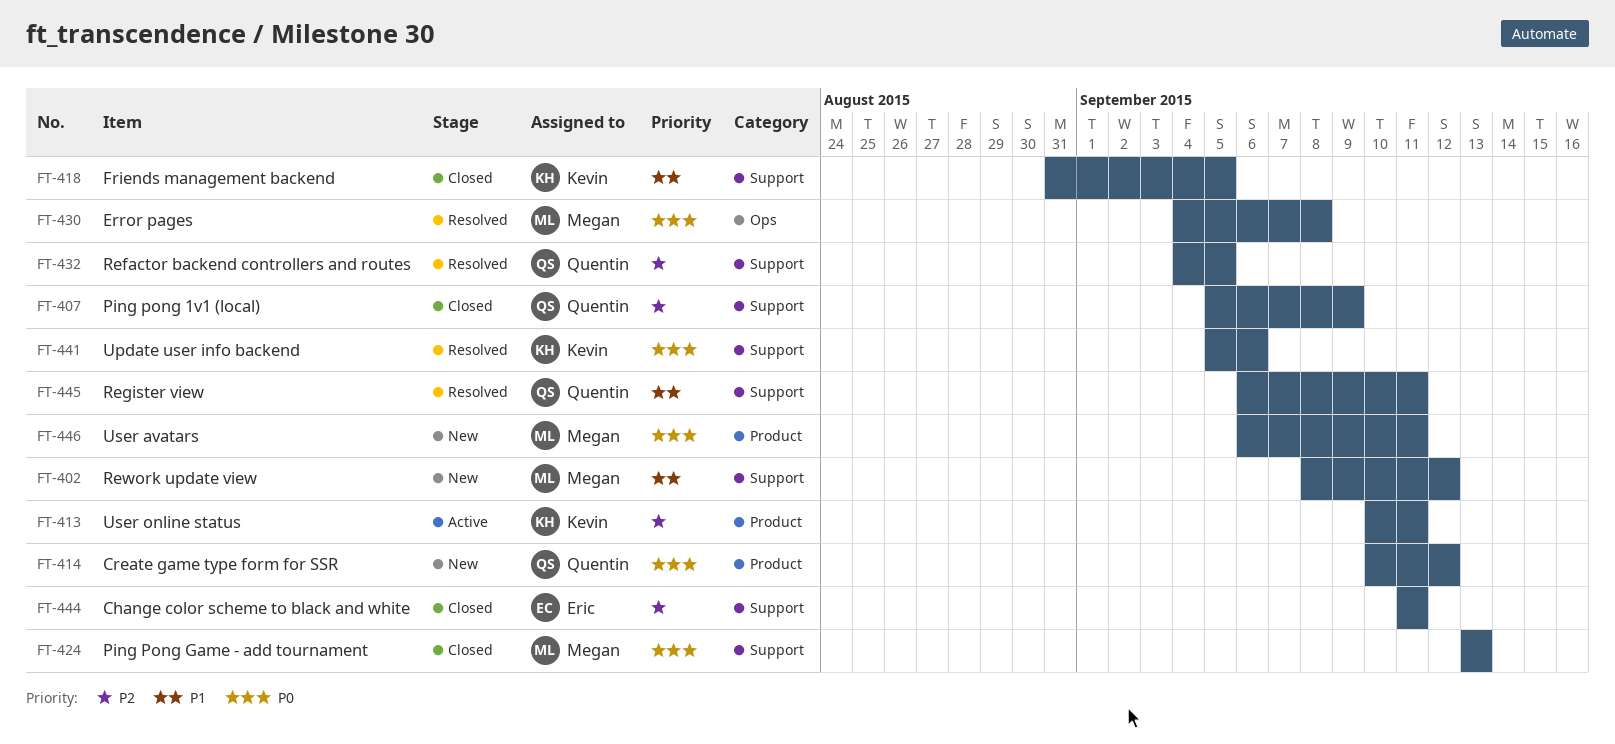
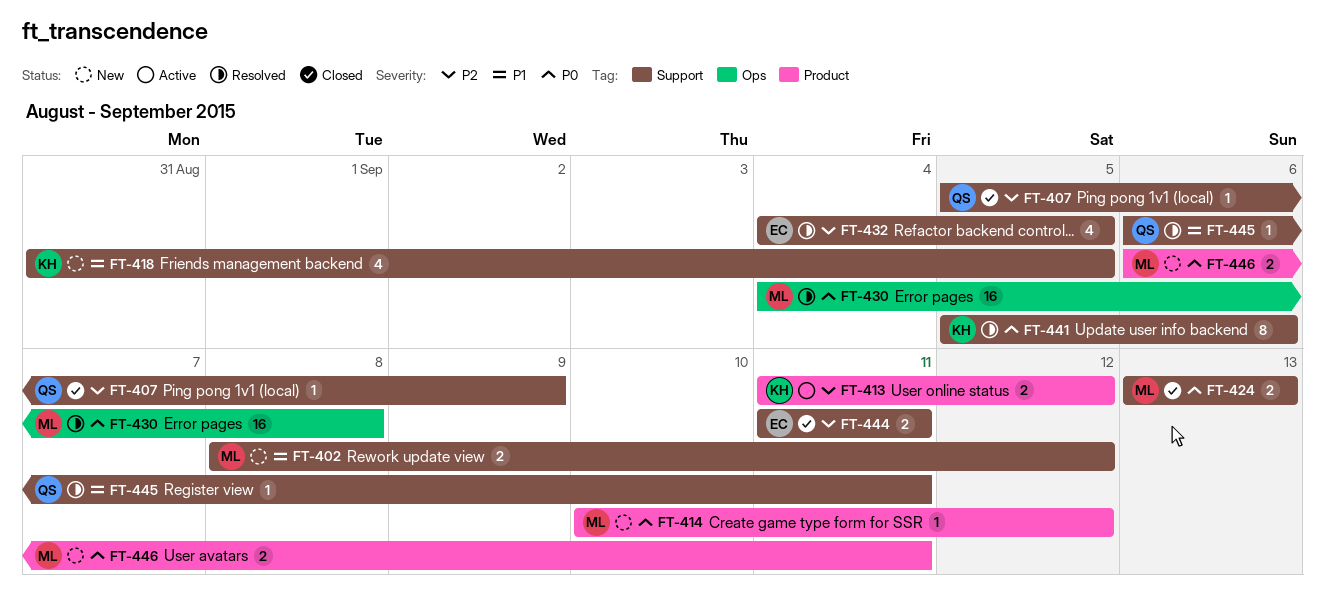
FT-413, start: Sep 10 -> Sep 11
FT-413, due: Sep 11 -> Sep 12
FT-414, owner: Quentin -> Megan
FT-418, status: Closed -> New
FT-432, owner: Quentin -> Eric

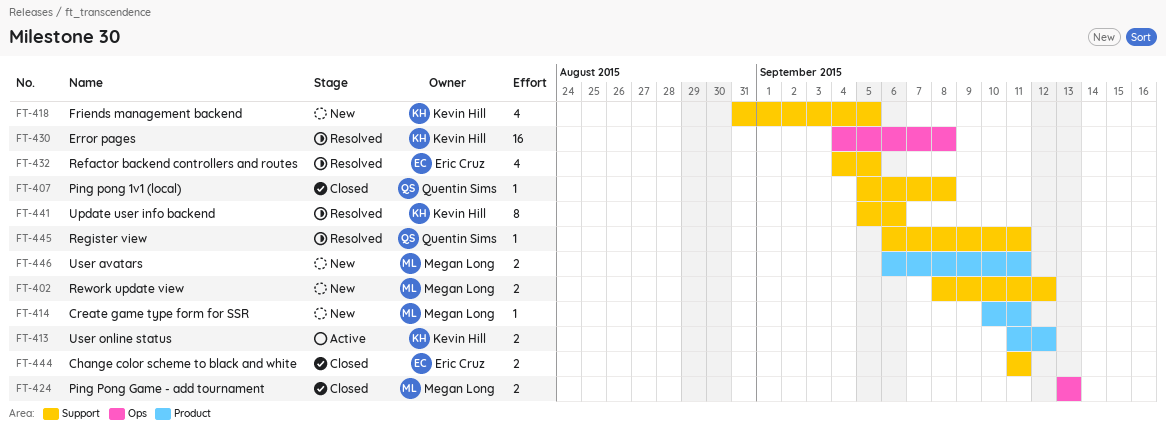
FT-407, due: Sep 9 -> Sep 8
FT-414, due: Sep 12 -> Sep 11
FT-424, label: Support -> Ops
FT-430, owner: Megan Long -> Kevin Hill

